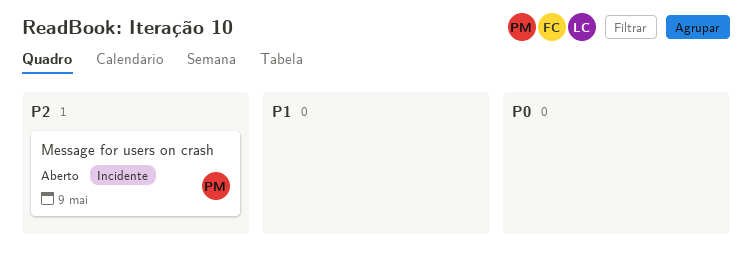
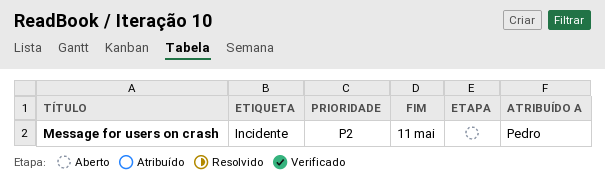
Message for users on crash, due: May 9 -> May 11

